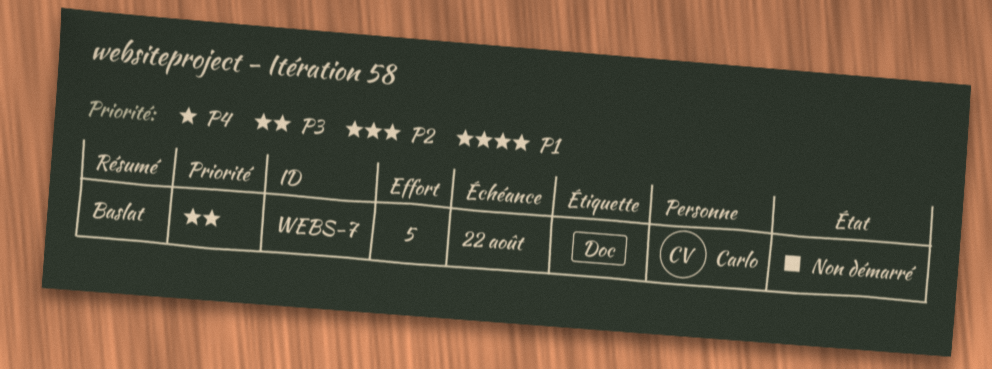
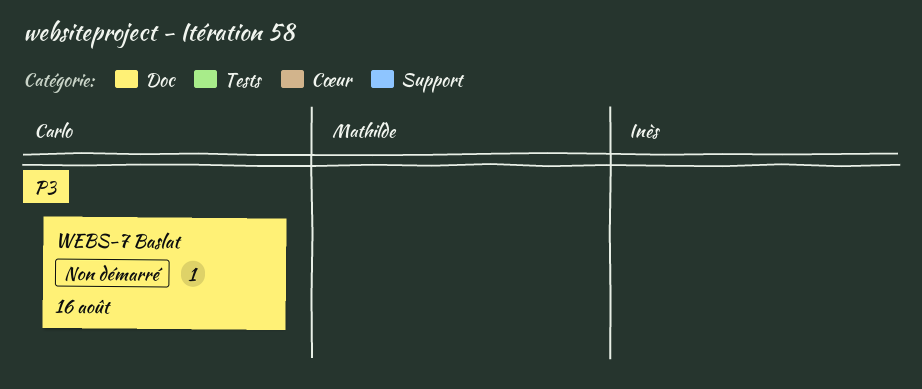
WEBS-7, estimate: 5 -> 1
WEBS-7, due: Aug 22 -> Aug 16

